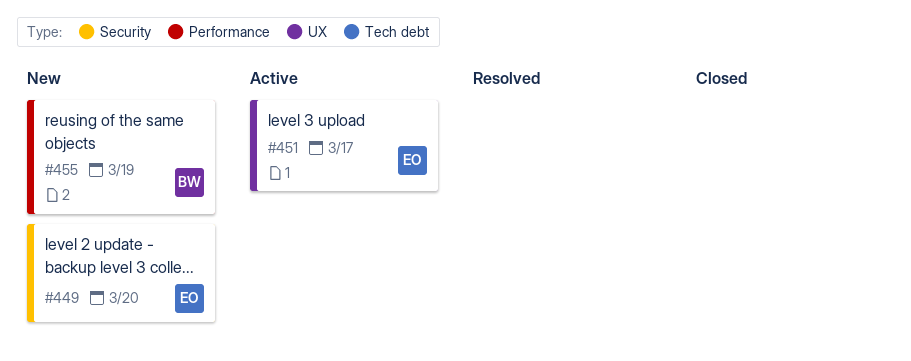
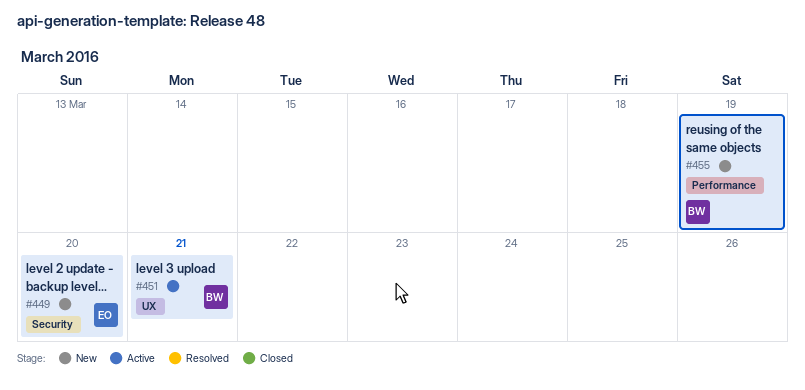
#451, owner: EO -> BW
#451, due: Mar 17 -> Mar 21

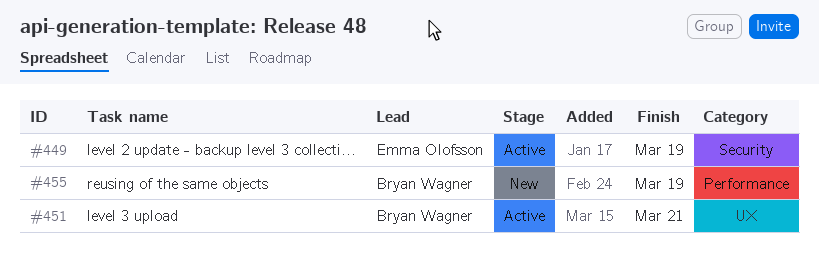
#449, status: New -> Active
#449, due: Mar 20 -> Mar 19

